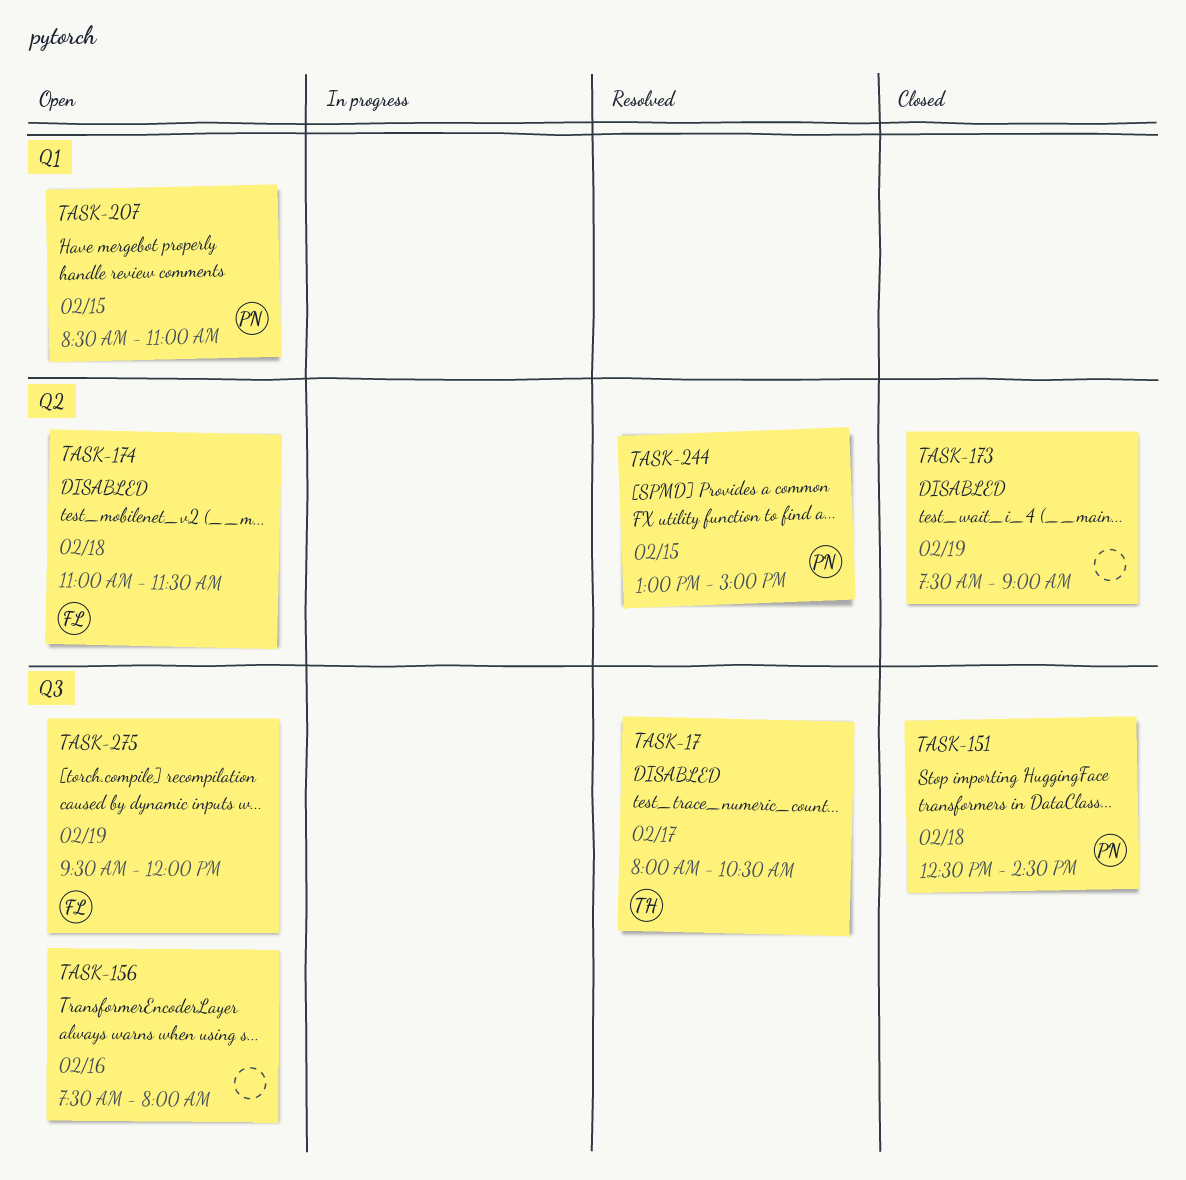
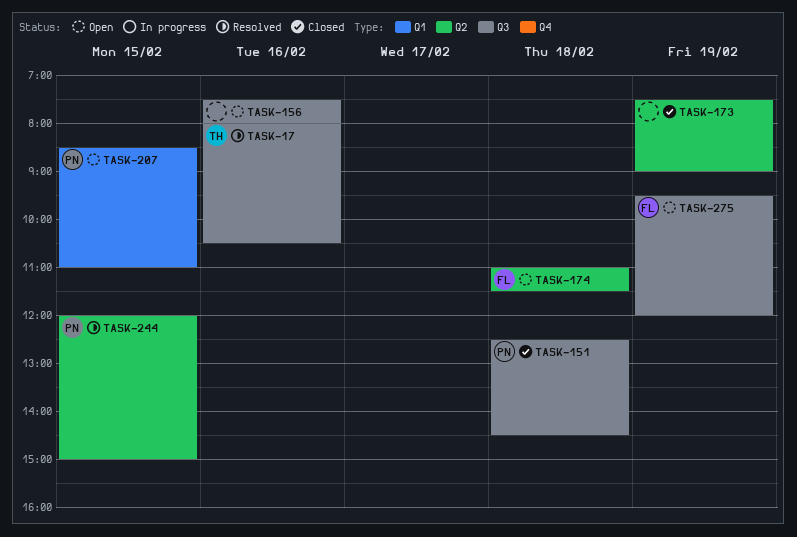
TASK-17, day: Feb 17 -> Feb 16
TASK-244, begins: 13:00 -> 12:00

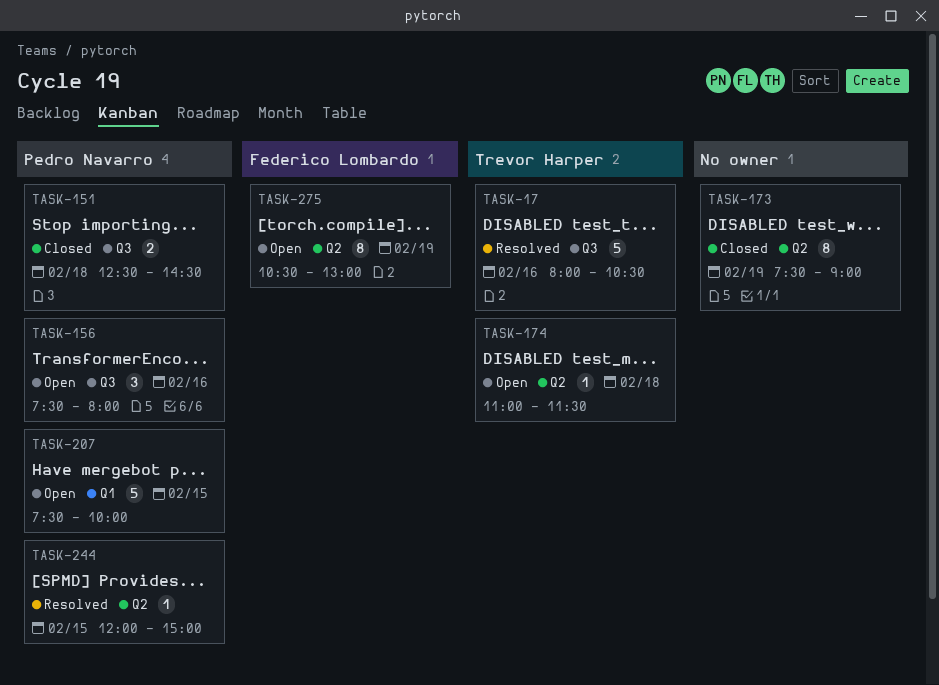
TASK-156, owner: none -> Pedro Navarro
TASK-174, owner: Federico Lombardo -> Trevor Harper
TASK-207, begins: 08:30 -> 07:30
TASK-207, ends: 11:00 -> 10:00
TASK-275, label: Q3 -> Q2
TASK-275, begins: 09:30 -> 10:30
TASK-275, ends: 12:00 -> 13:00

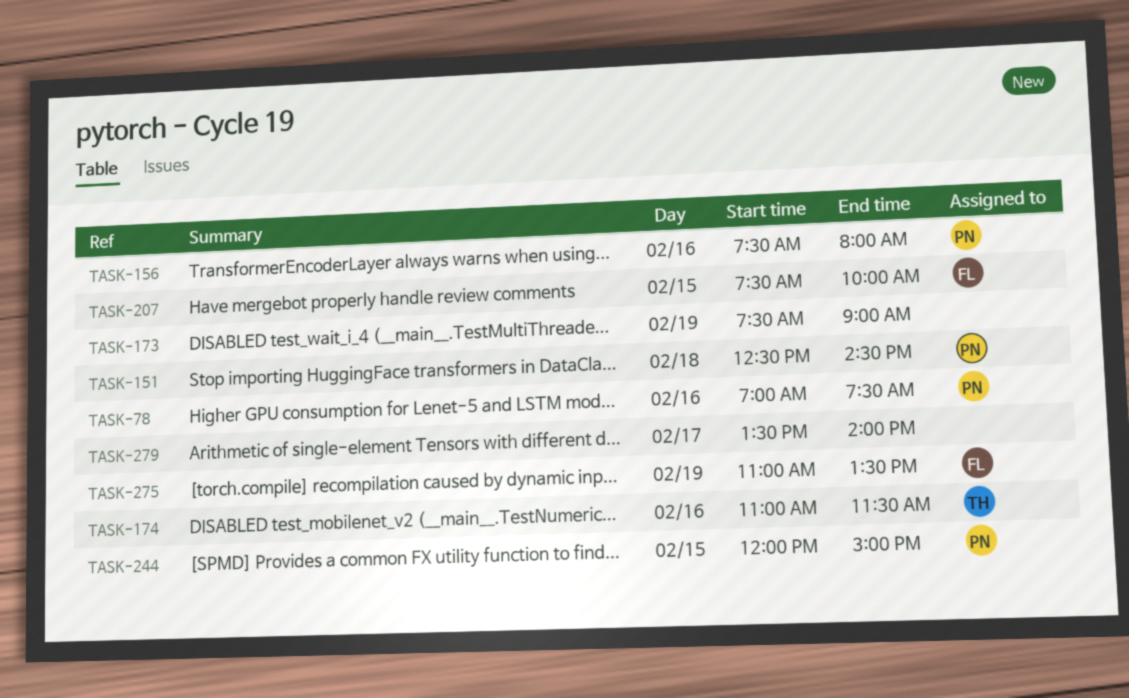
TASK-17: present -> none
TASK-78: none -> present
TASK-174, day: Feb 18 -> Feb 16
TASK-207, owner: Pedro Navarro -> Federico Lombardo
TASK-275, begins: 10:30 -> 11:00
TASK-275, ends: 13:00 -> 13:30
TASK-279: none -> present

